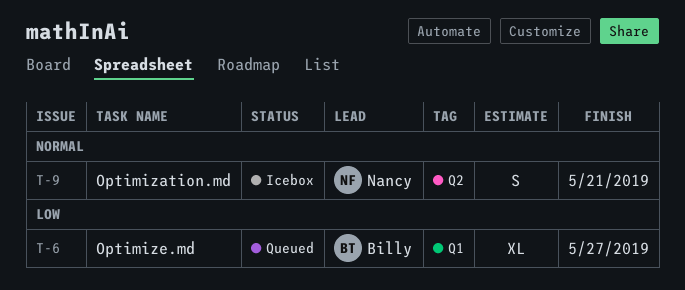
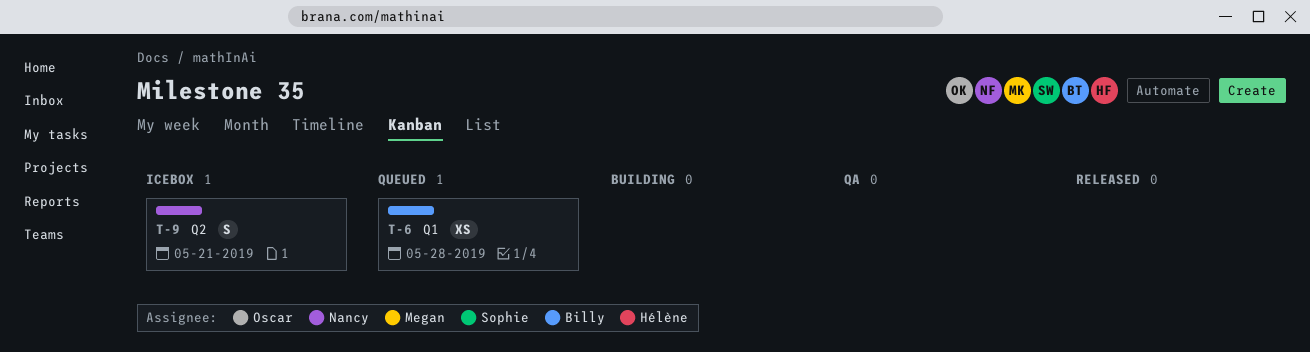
T-6, estimate: XL -> XS
T-6, due: May 27 -> May 28

